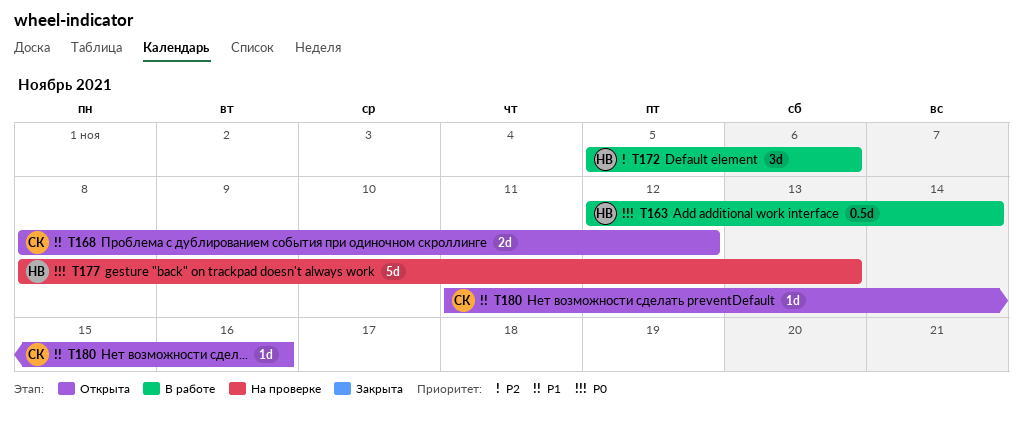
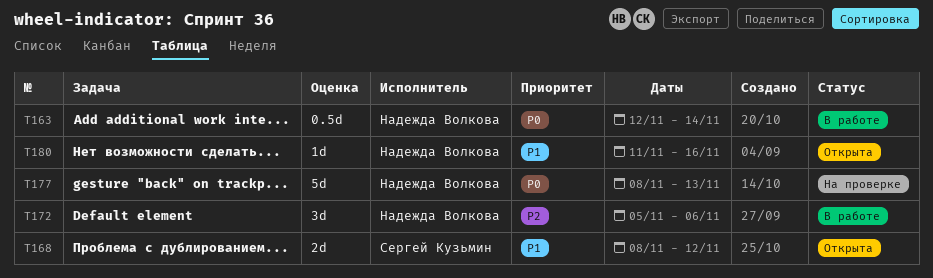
T180, owner: Сергей Кузьмин -> Надежда Волкова

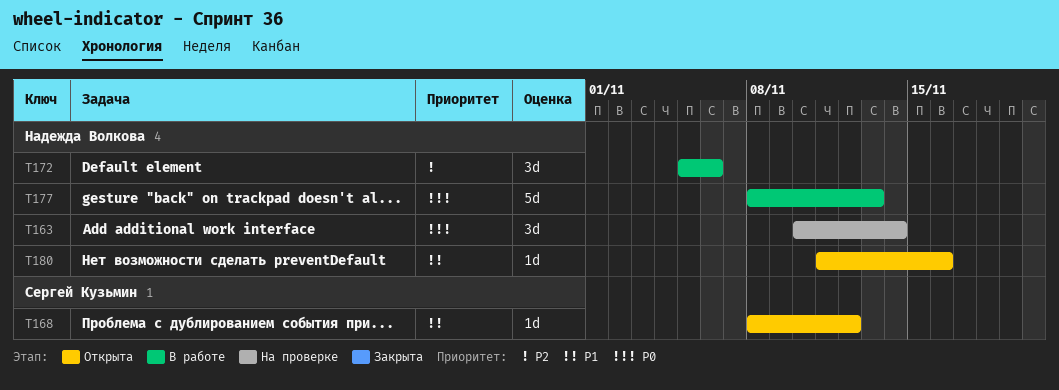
T163, status: В работе -> На проверке
T163, estimate: 0.5d -> 3d
T163, start: Nov 12 -> Nov 10
T168, estimate: 2d -> 1d
T177, status: На проверке -> В работе

